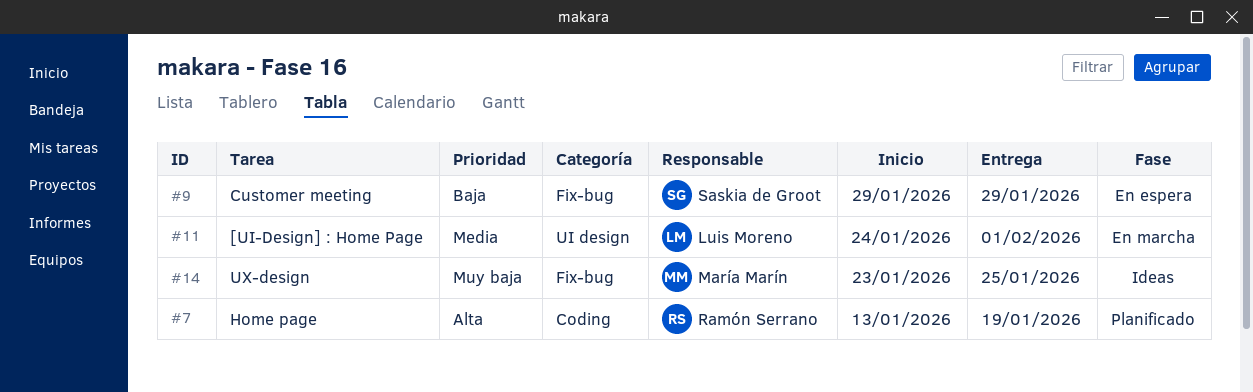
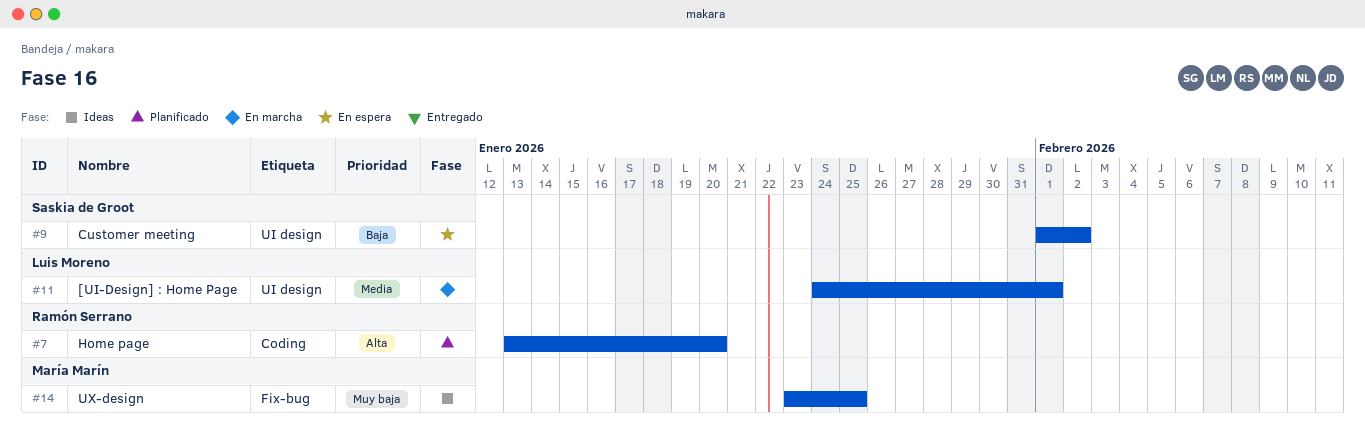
#7, due: Jan 19 -> Jan 20
#9, label: Fix-bug -> UI design
#9, start: Jan 29 -> Feb 1
#9, due: Jan 29 -> Feb 2

